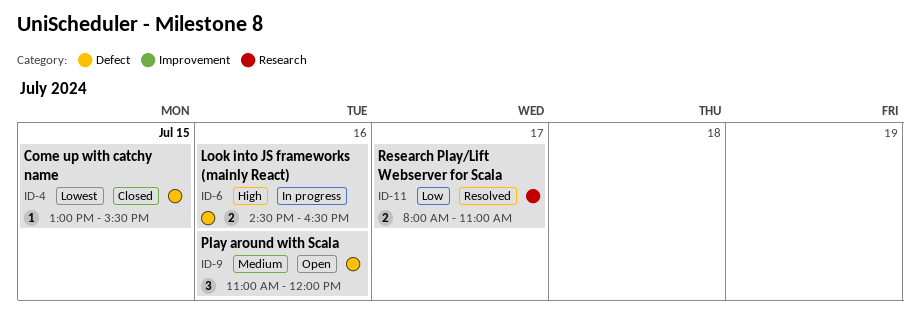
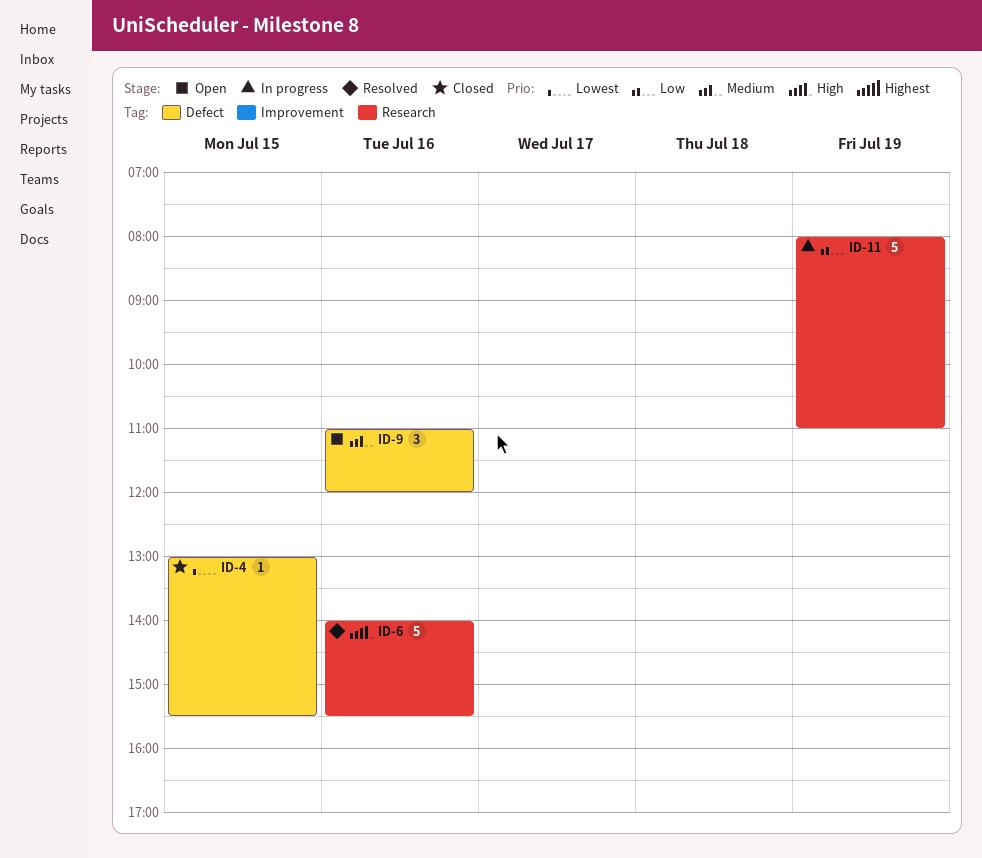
ID-6, status: In progress -> Resolved
ID-6, label: Defect -> Research
ID-6, estimate: 2 -> 5
ID-6, begins: 14:30 -> 14:00
ID-6, ends: 16:30 -> 15:30
ID-11, status: Resolved -> In progress
ID-11, estimate: 2 -> 5
ID-11, day: Jul 17 -> Jul 19

